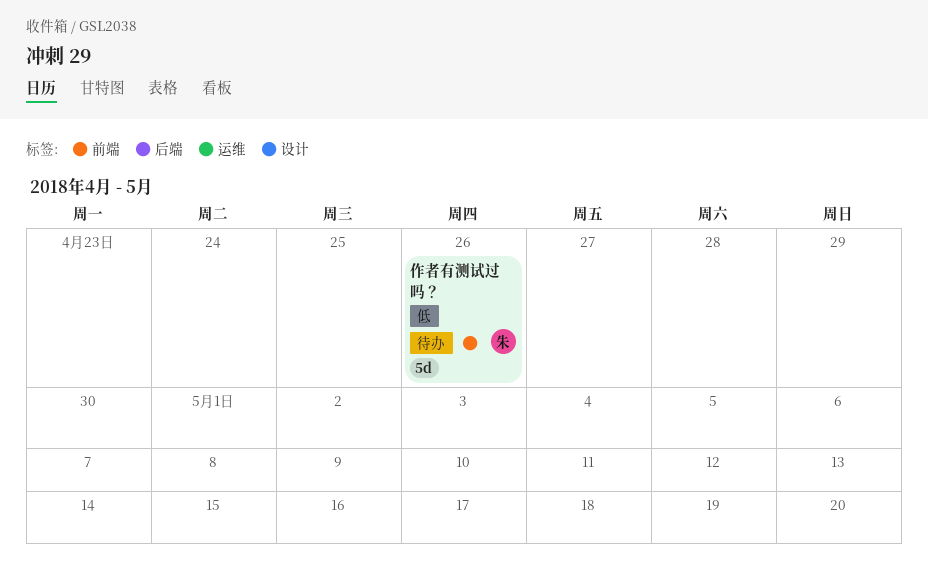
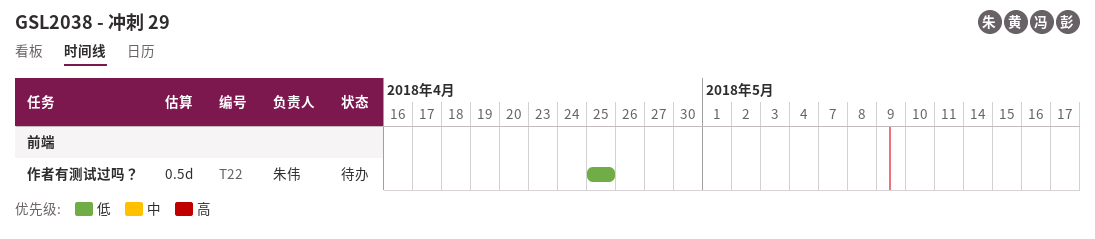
作者有测试过吗？, estimate: 5d -> 0.5d
作者有测试过吗？, due: Apr 26 -> Apr 25

